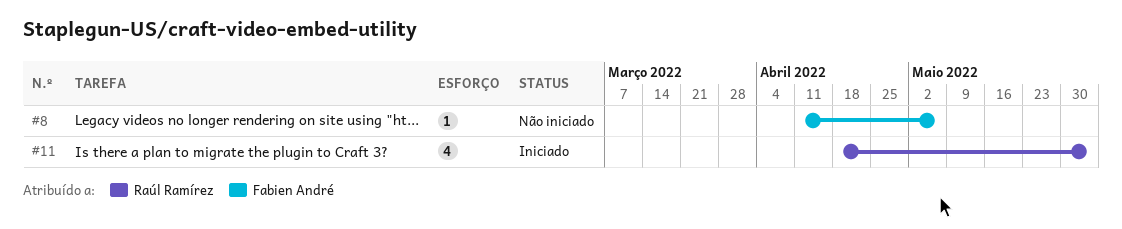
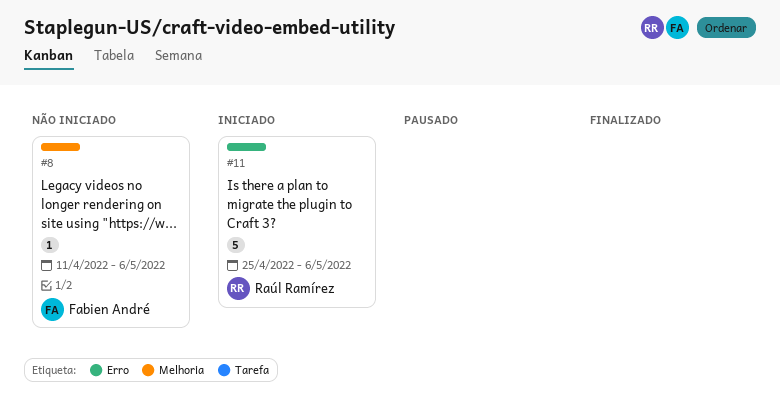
#11, estimate: 4 -> 5
#11, start: Apr 18 -> Apr 25
#11, due: Jun 3 -> May 6

